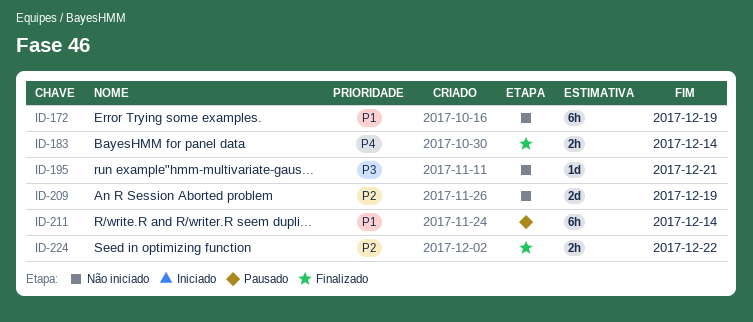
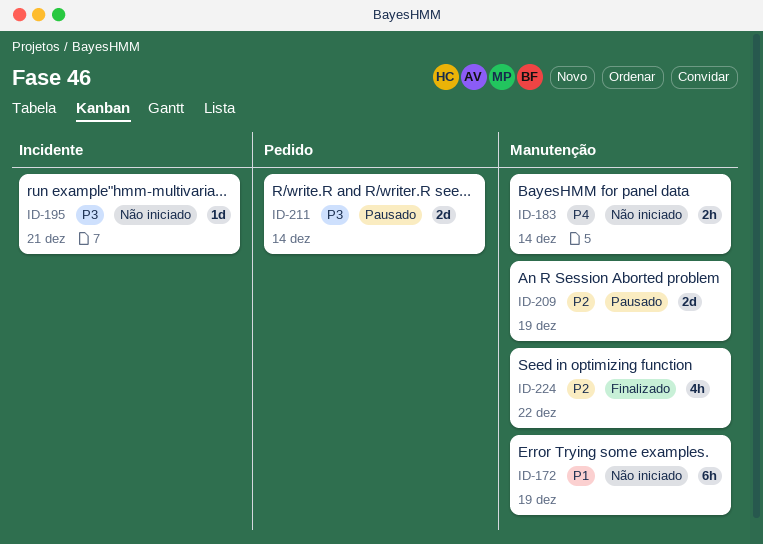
ID-183, status: Finalizado -> Não iniciado
ID-209, status: Não iniciado -> Pausado
ID-211, priority: P1 -> P3
ID-211, estimate: 6h -> 2d
ID-224, estimate: 2h -> 4h

